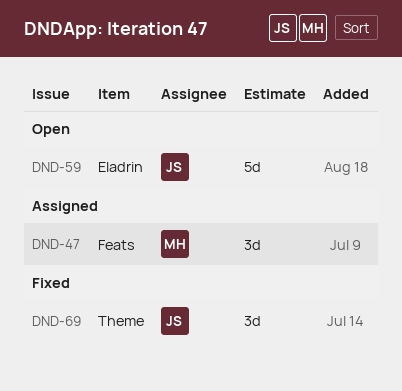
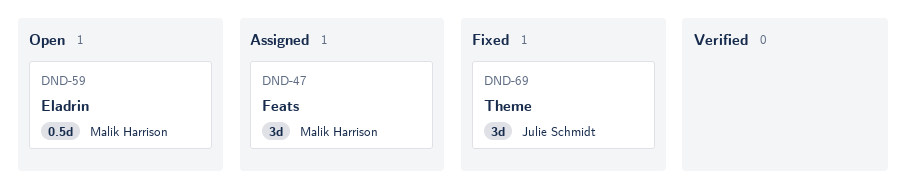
DND-59, owner: Julie Schmidt -> Malik Harrison
DND-59, estimate: 5d -> 0.5d

